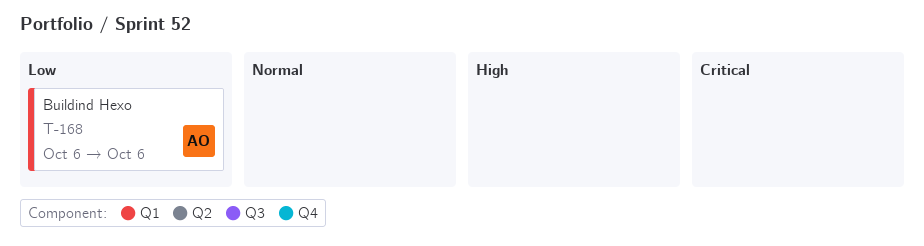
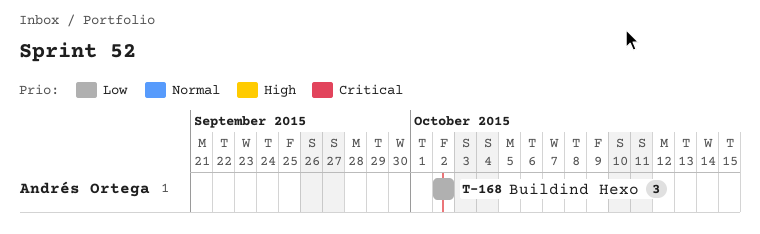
T-168, start: Oct 6 -> Oct 2
T-168, due: Oct 6 -> Oct 2

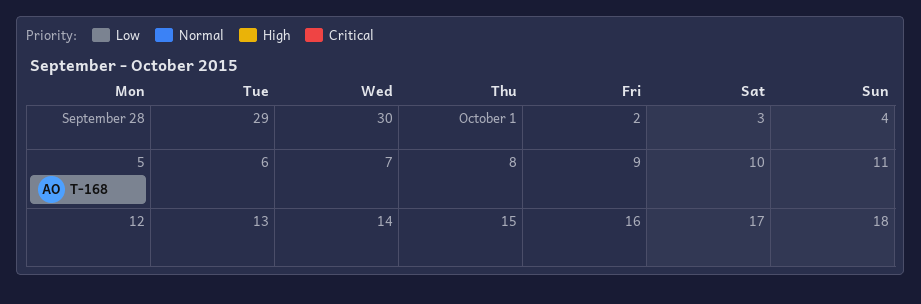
T-168, start: Oct 2 -> Oct 5
T-168, due: Oct 2 -> Oct 5

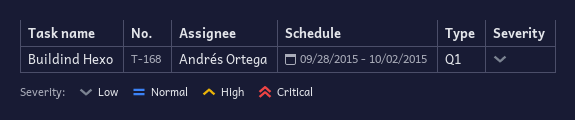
T-168, start: Oct 5 -> Sep 28
T-168, due: Oct 5 -> Oct 2

